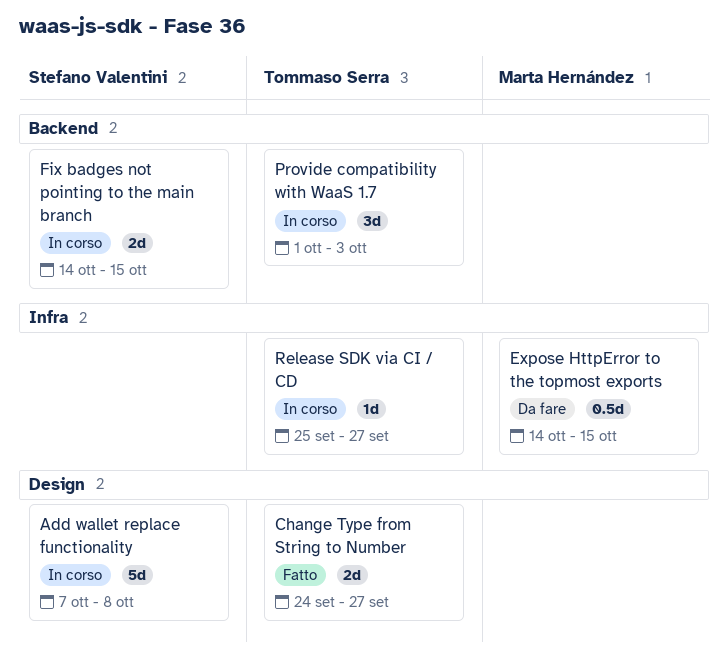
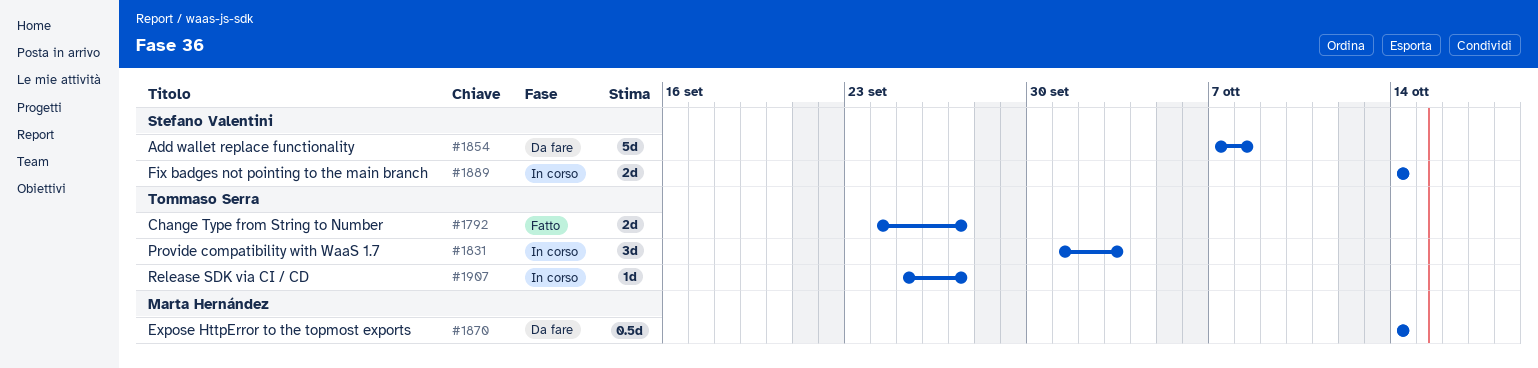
Add wallet replace functionality, status: In corso -> Da fare
Expose HttpError to the topmost exports, due: Oct 15 -> Oct 14
Fix badges not pointing to the main branch, due: Oct 15 -> Oct 14

